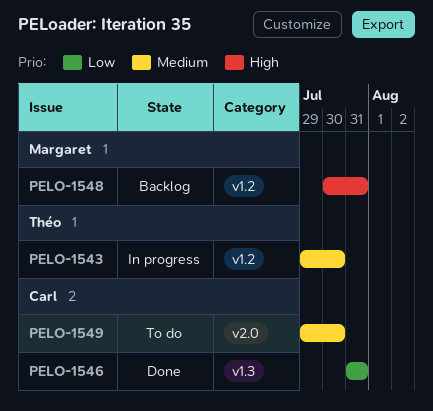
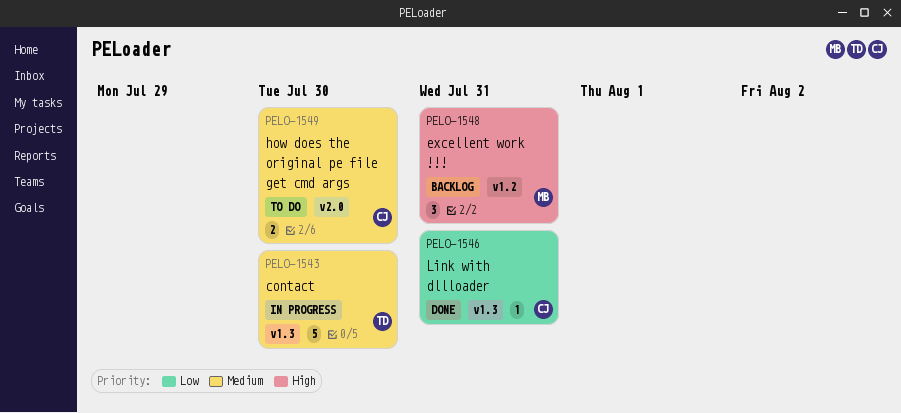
PELO-1543, label: v1.2 -> v1.3

